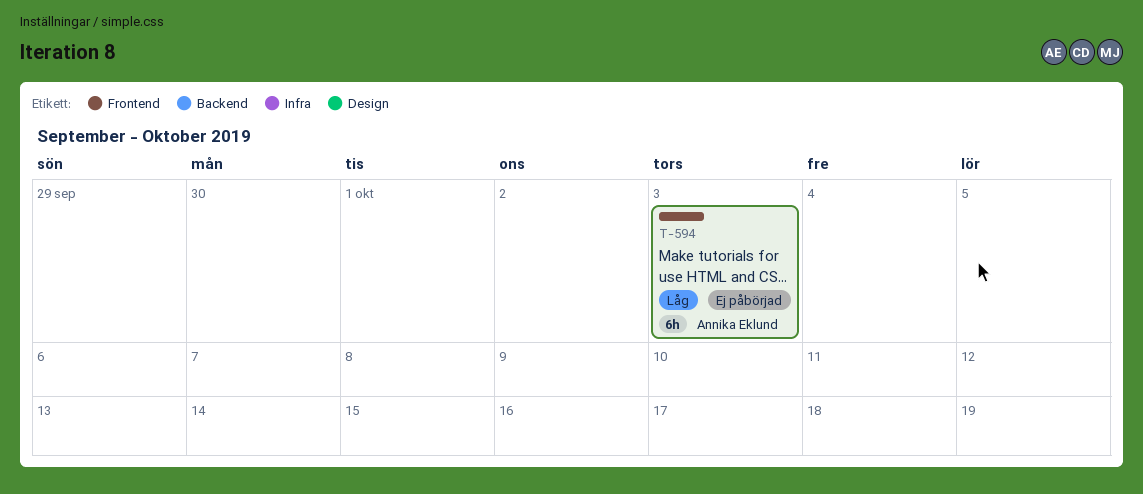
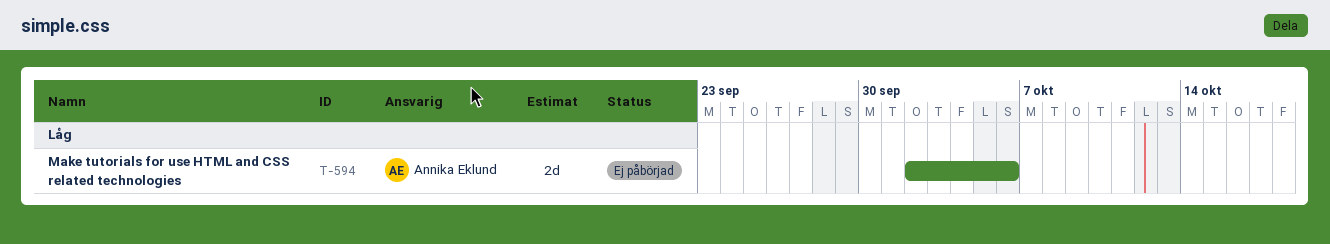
T-594, estimate: 6h -> 2d
T-594, due: Oct 3 -> Oct 6

